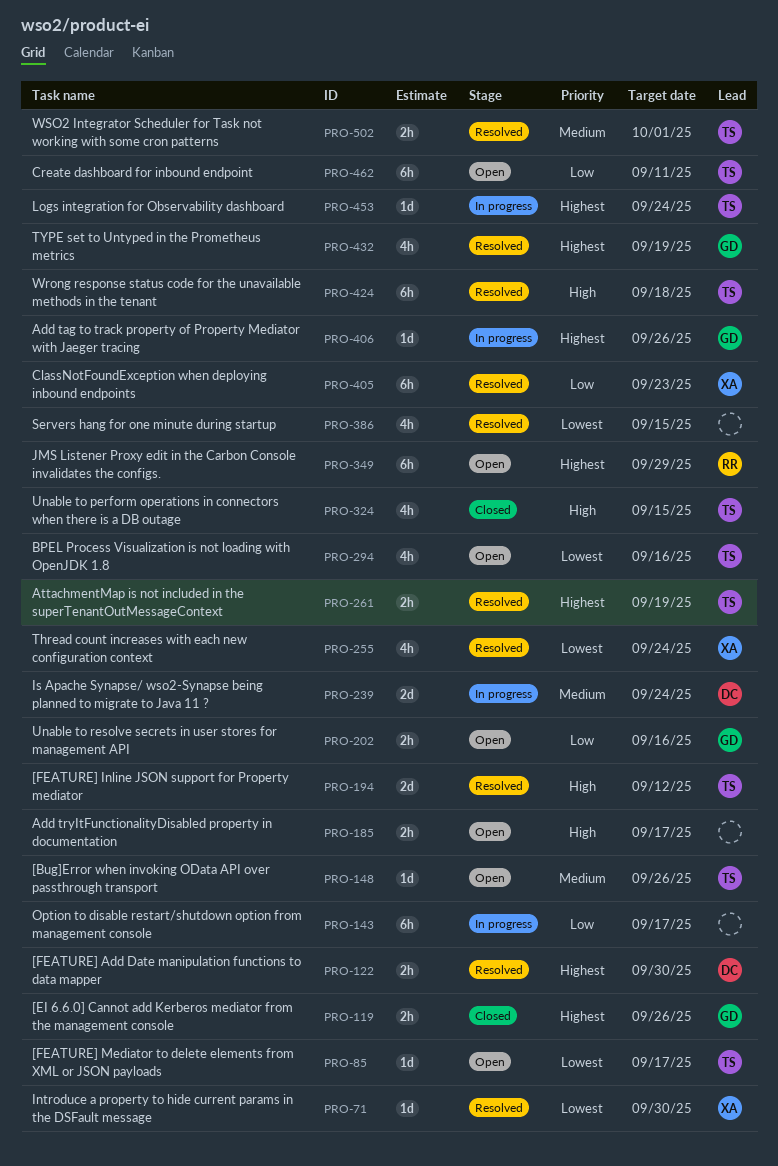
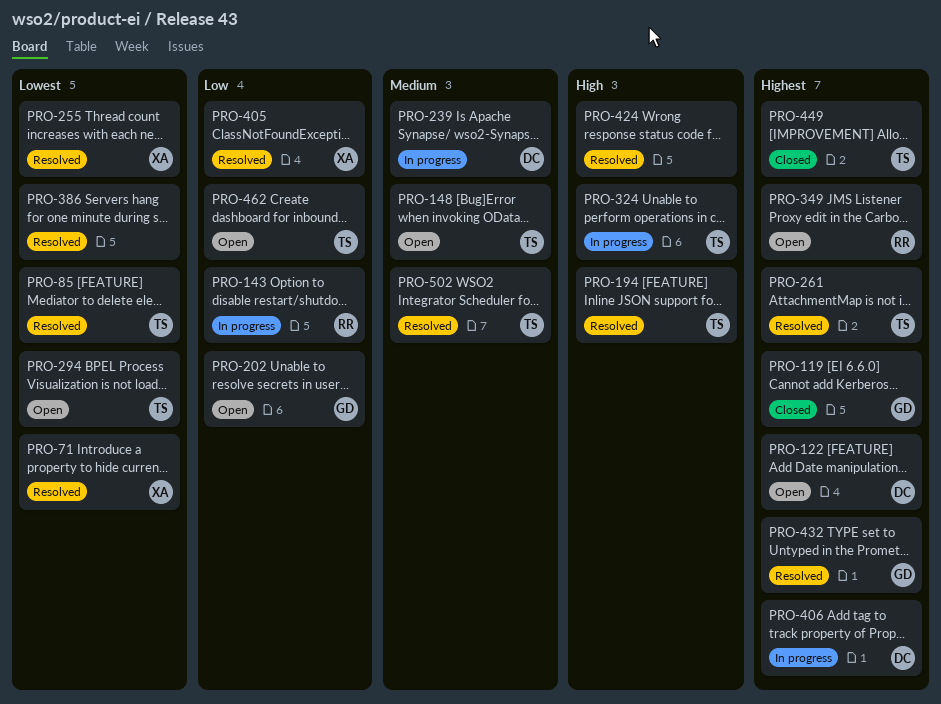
PRO-85, status: Open -> Resolved
PRO-122, status: Resolved -> Open
PRO-143, owner: none -> RR
PRO-185: present -> none
PRO-324, status: Closed -> In progress
PRO-406, owner: GD -> DC
PRO-424, owner: TS -> none
PRO-449: none -> present
PRO-453: present -> none

